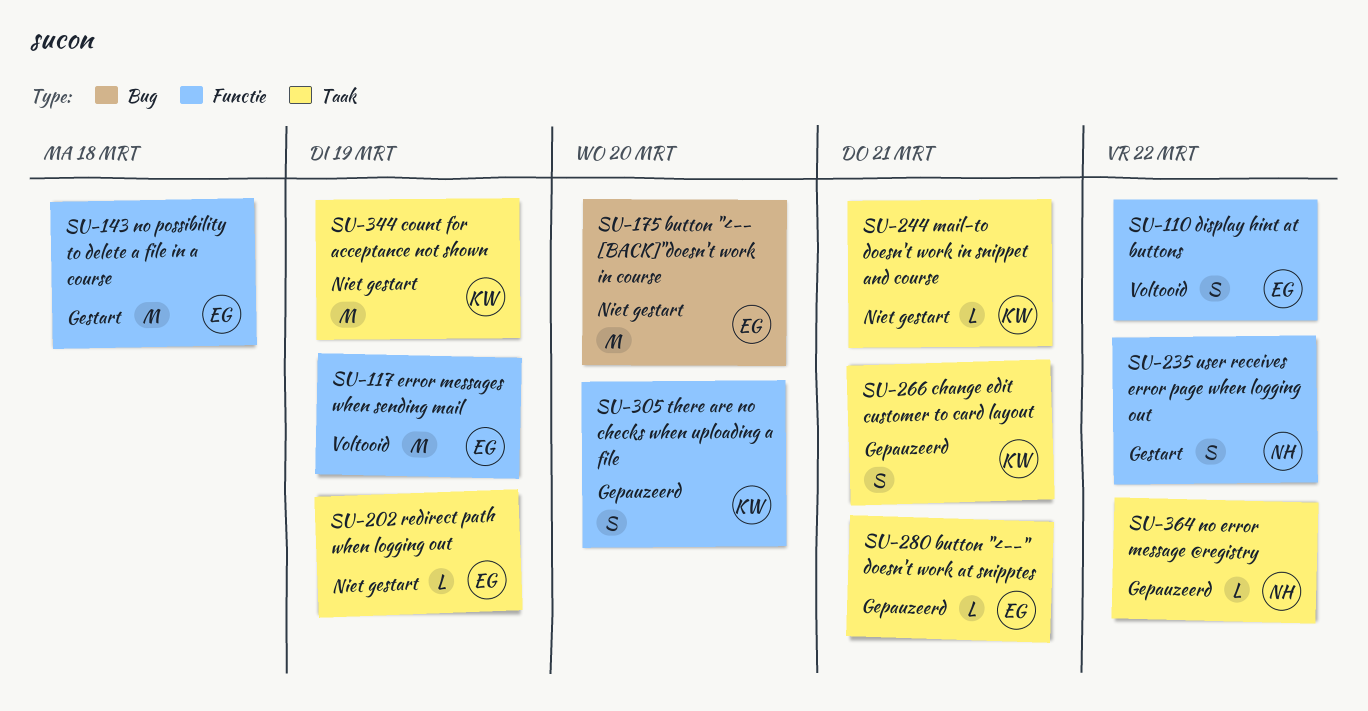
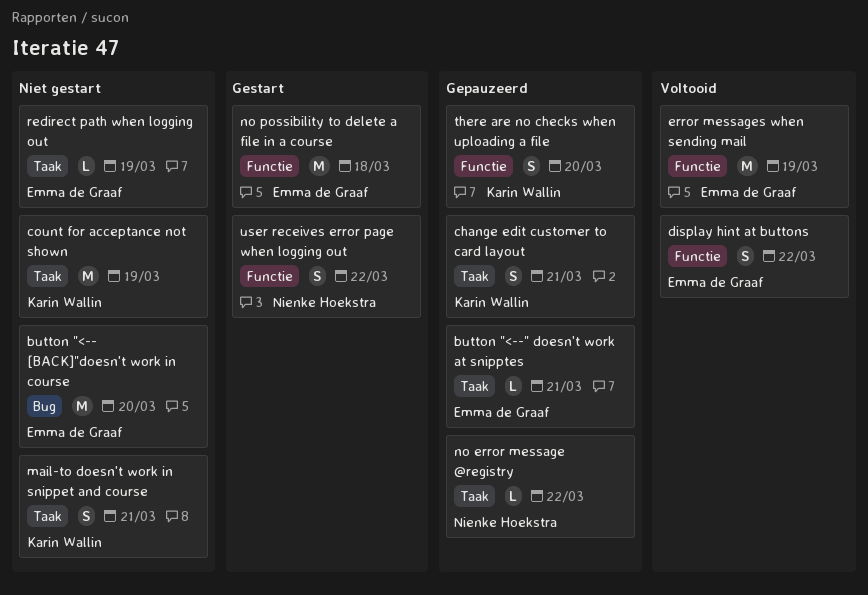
mail-to doesn't work in snippet and course, estimate: L -> S

